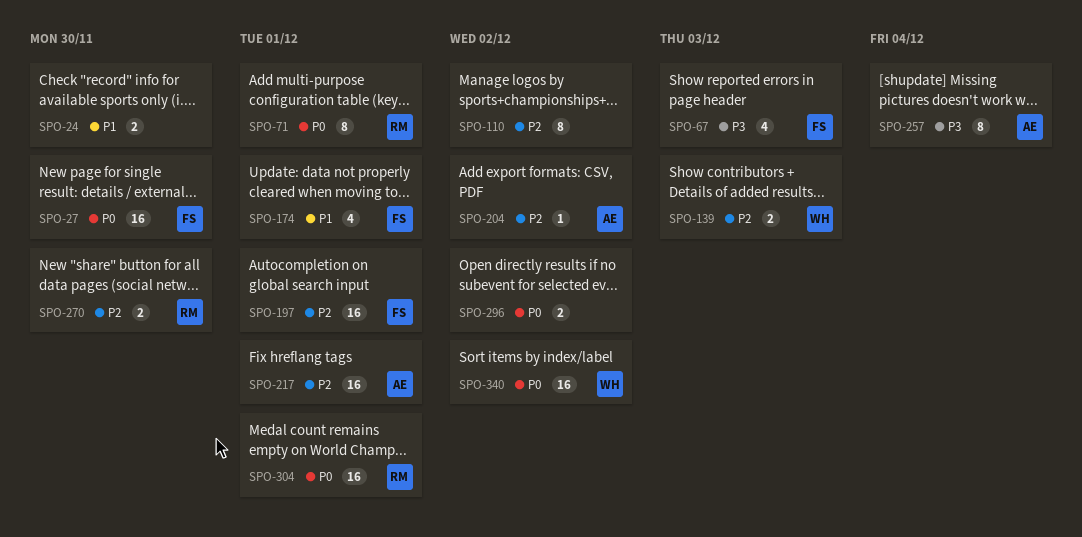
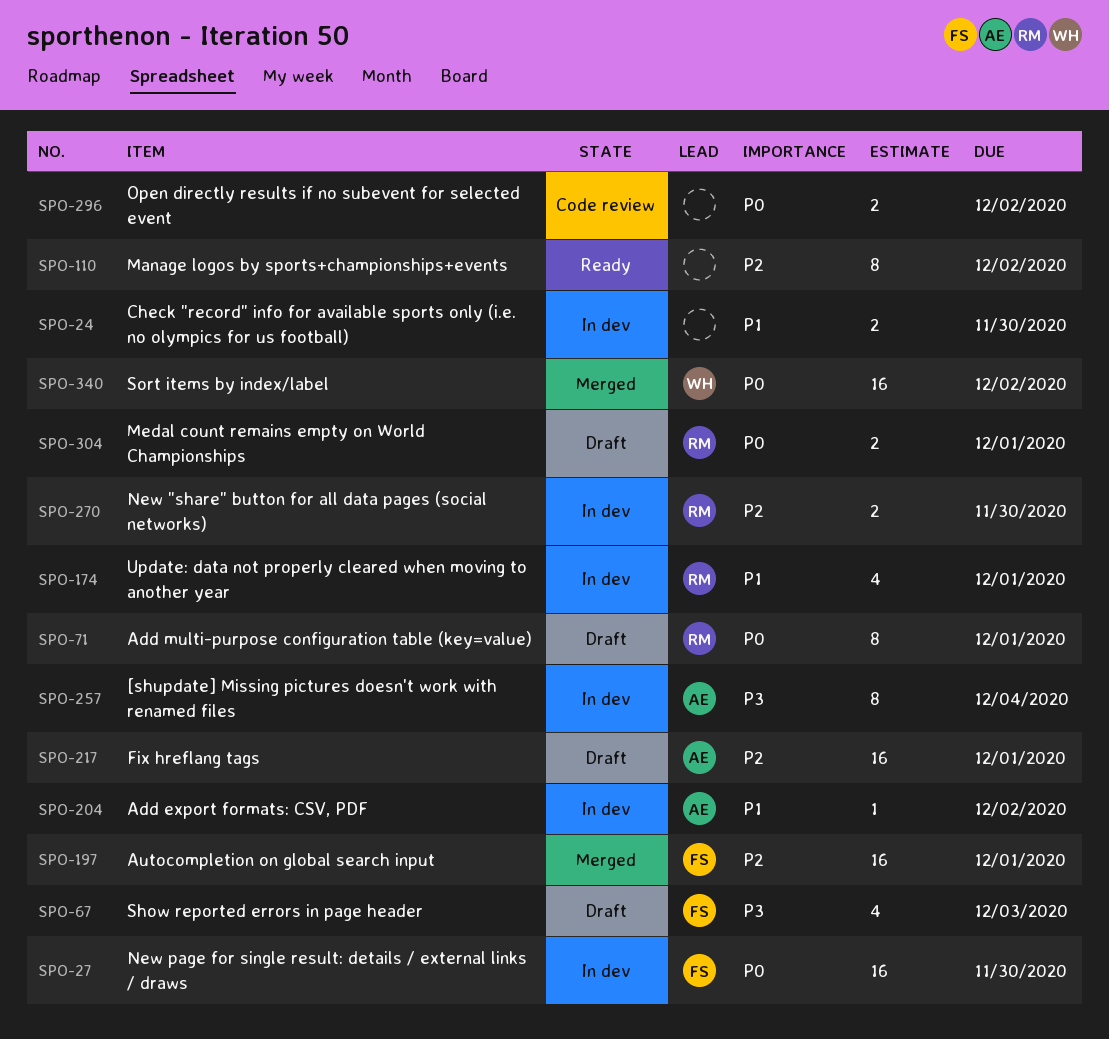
SPO-139: present -> none
SPO-174, owner: FS -> RM
SPO-204, priority: P2 -> P1
SPO-304, estimate: 16 -> 2

